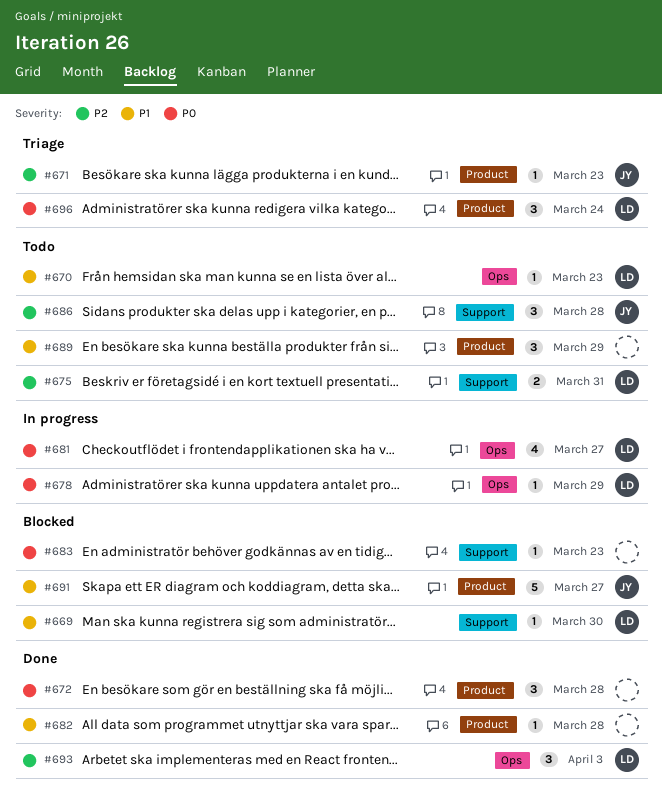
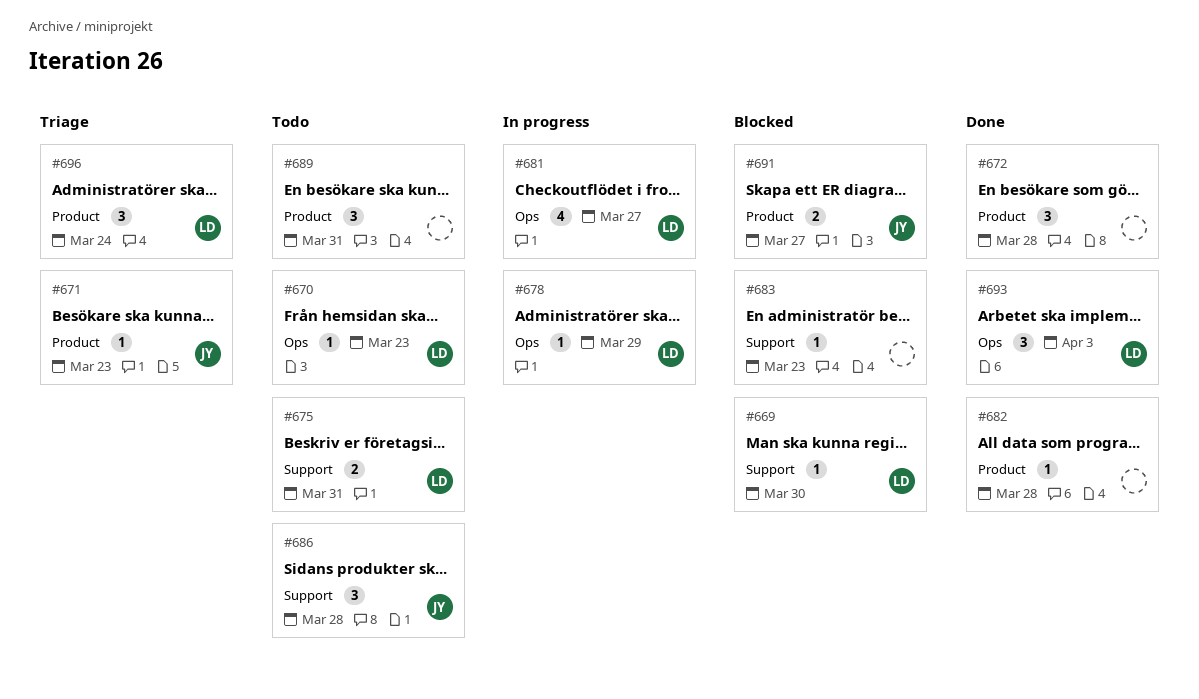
#689, due: Mar 29 -> Mar 31
#691, estimate: 5 -> 2

